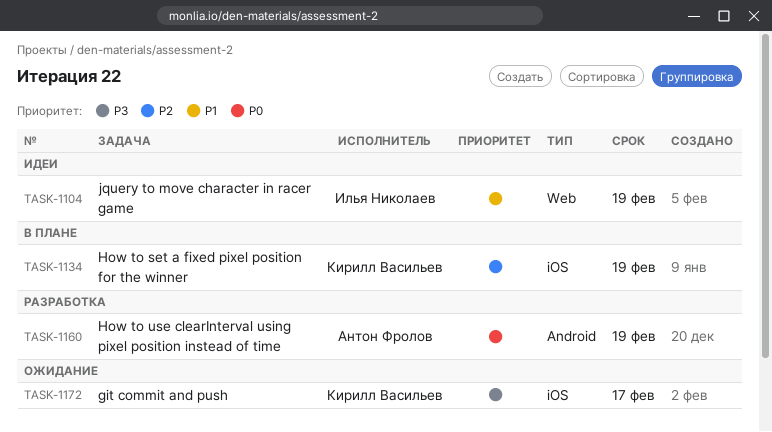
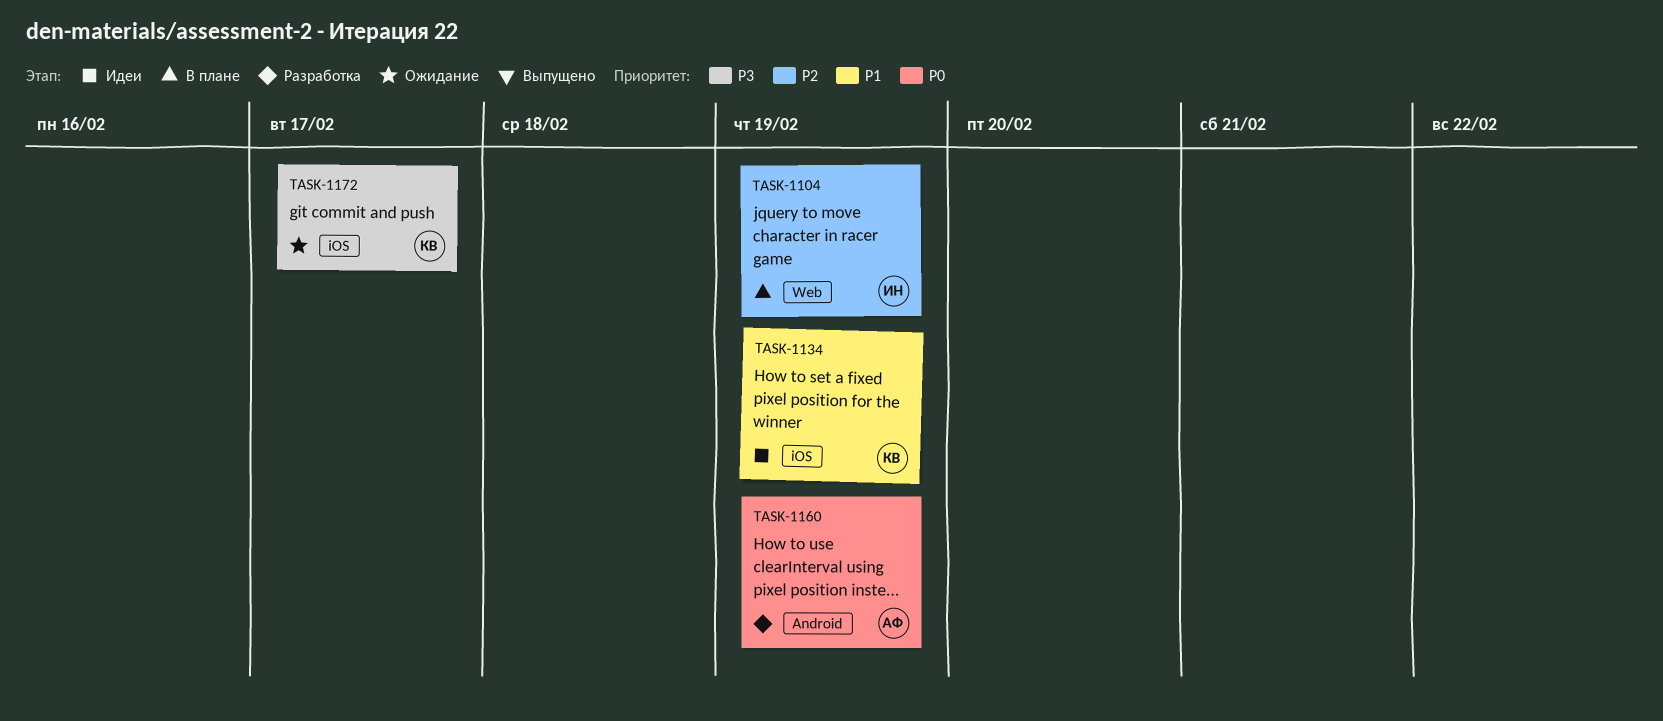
TASK-1104, status: Идеи -> В плане
TASK-1104, priority: P1 -> P2
TASK-1134, status: В плане -> Идеи
TASK-1134, priority: P2 -> P1

